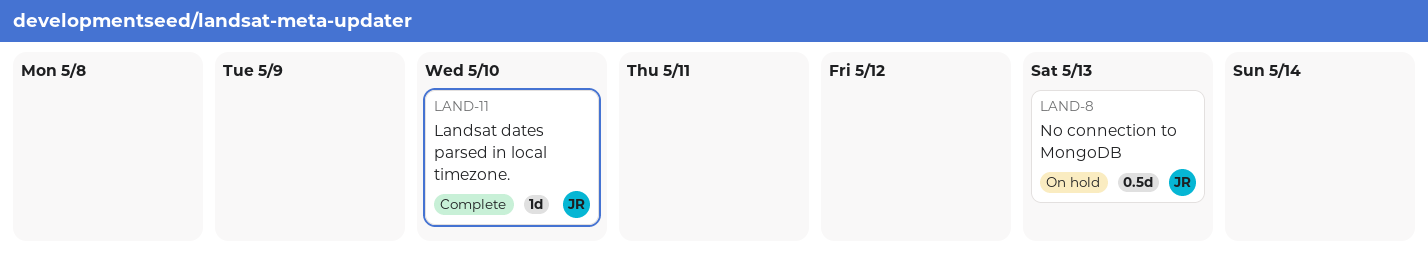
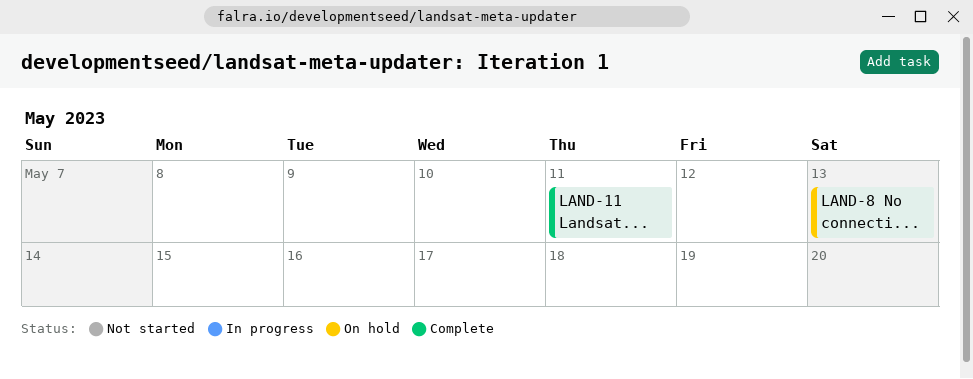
LAND-11, due: May 10 -> May 11

